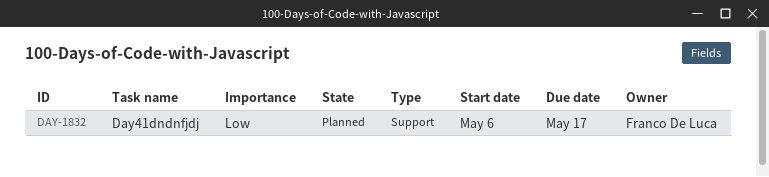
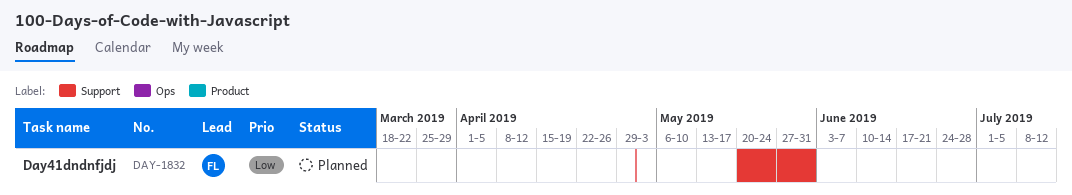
DAY-1832, start: May 6 -> May 20
DAY-1832, due: May 17 -> May 31

